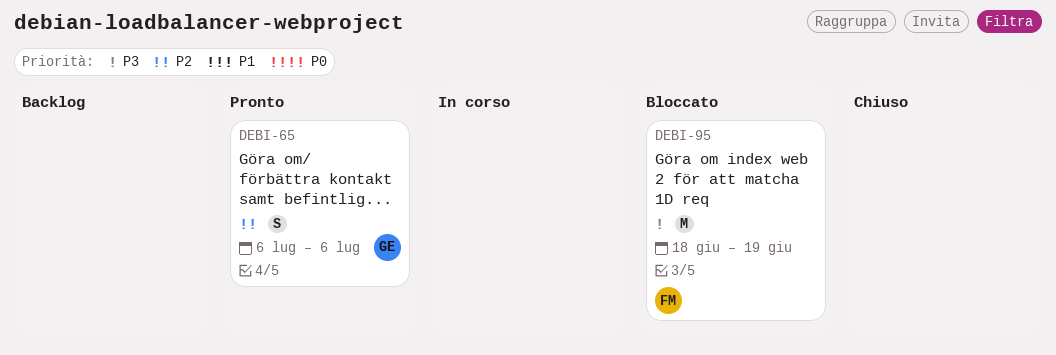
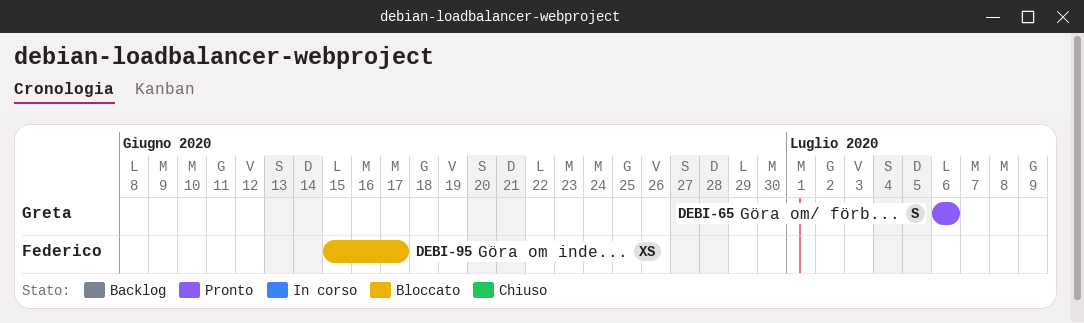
DEBI-95, estimate: M -> XS
DEBI-95, start: Jun 18 -> Jun 15
DEBI-95, due: Jun 19 -> Jun 17

